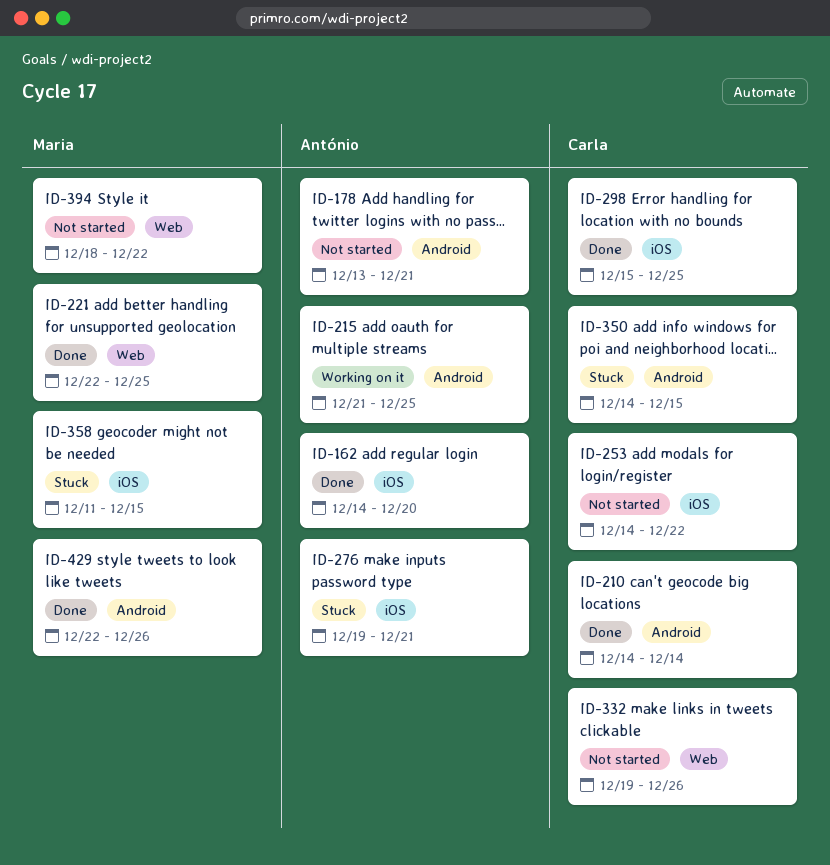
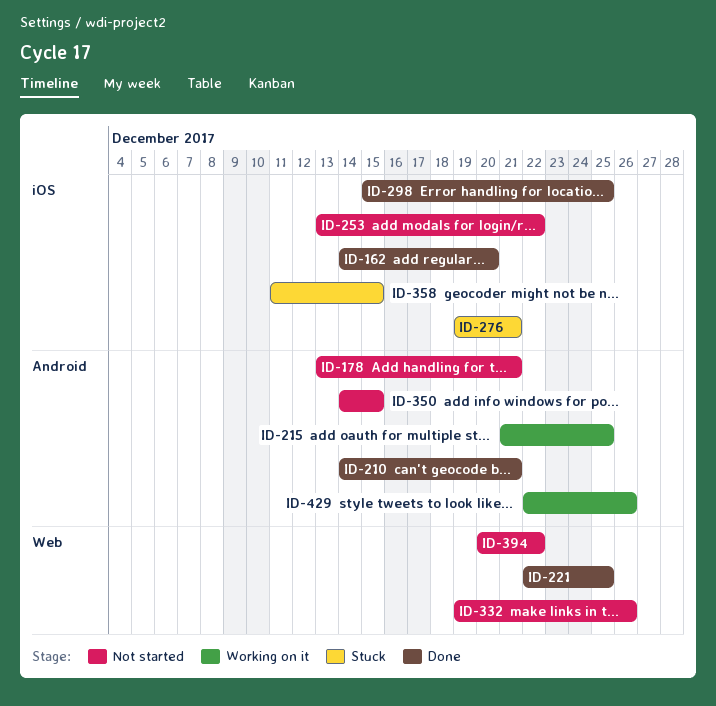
ID-210, due: Dec 14 -> Dec 21
ID-253, start: Dec 14 -> Dec 13
ID-350, status: Stuck -> Not started
ID-394, start: Dec 18 -> Dec 20
ID-429, status: Done -> Working on it

